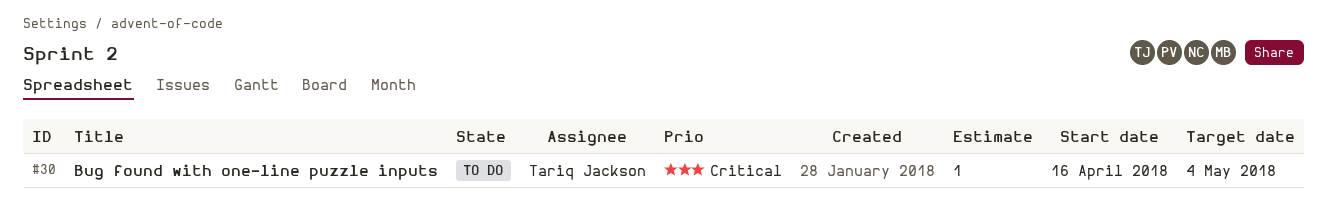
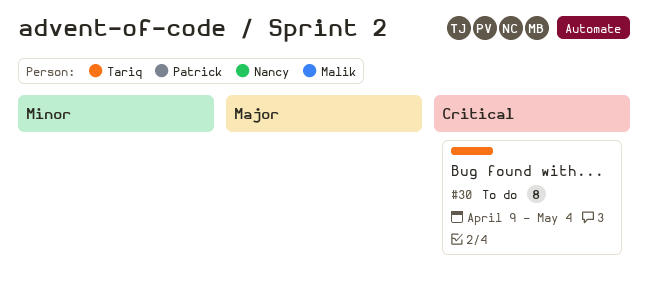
#30, estimate: 1 -> 8
#30, start: Apr 16 -> Apr 9

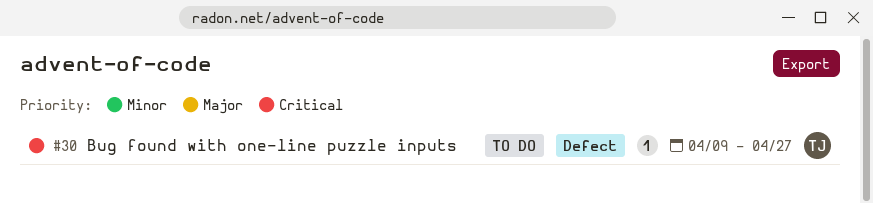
#30, estimate: 8 -> 1
#30, due: May 4 -> Apr 27

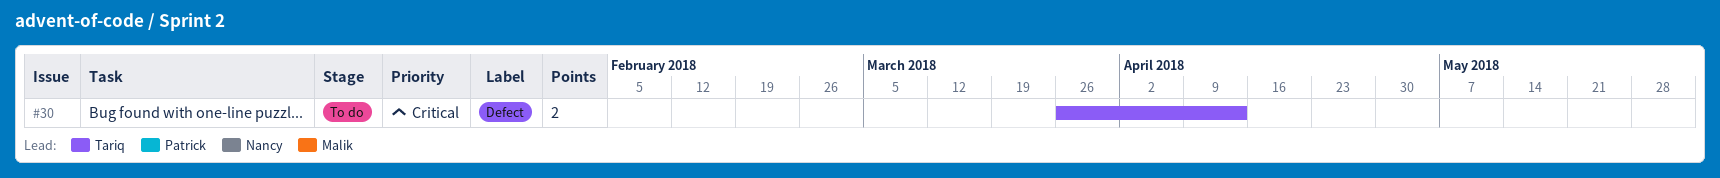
#30, estimate: 1 -> 2
#30, start: Apr 9 -> Mar 26
#30, due: Apr 27 -> Apr 13

